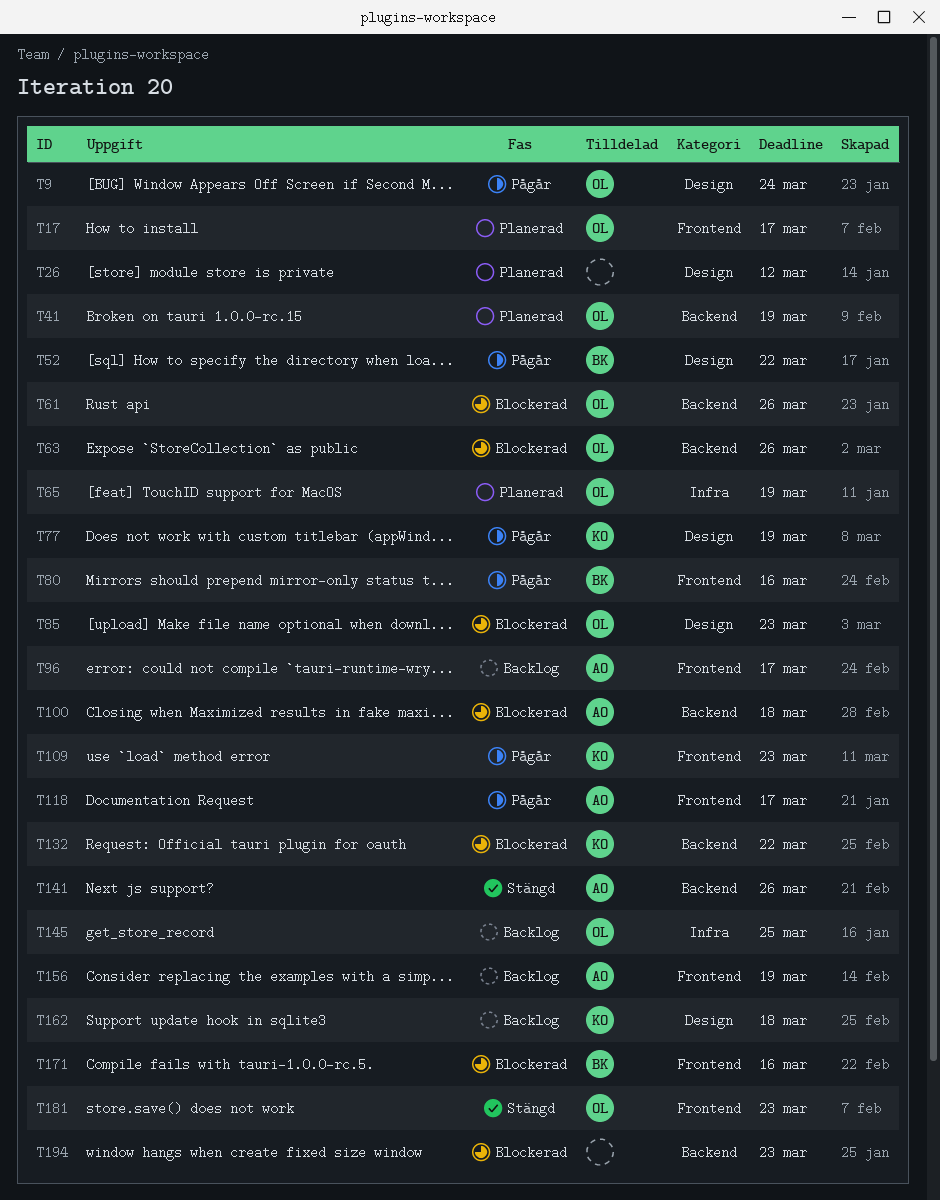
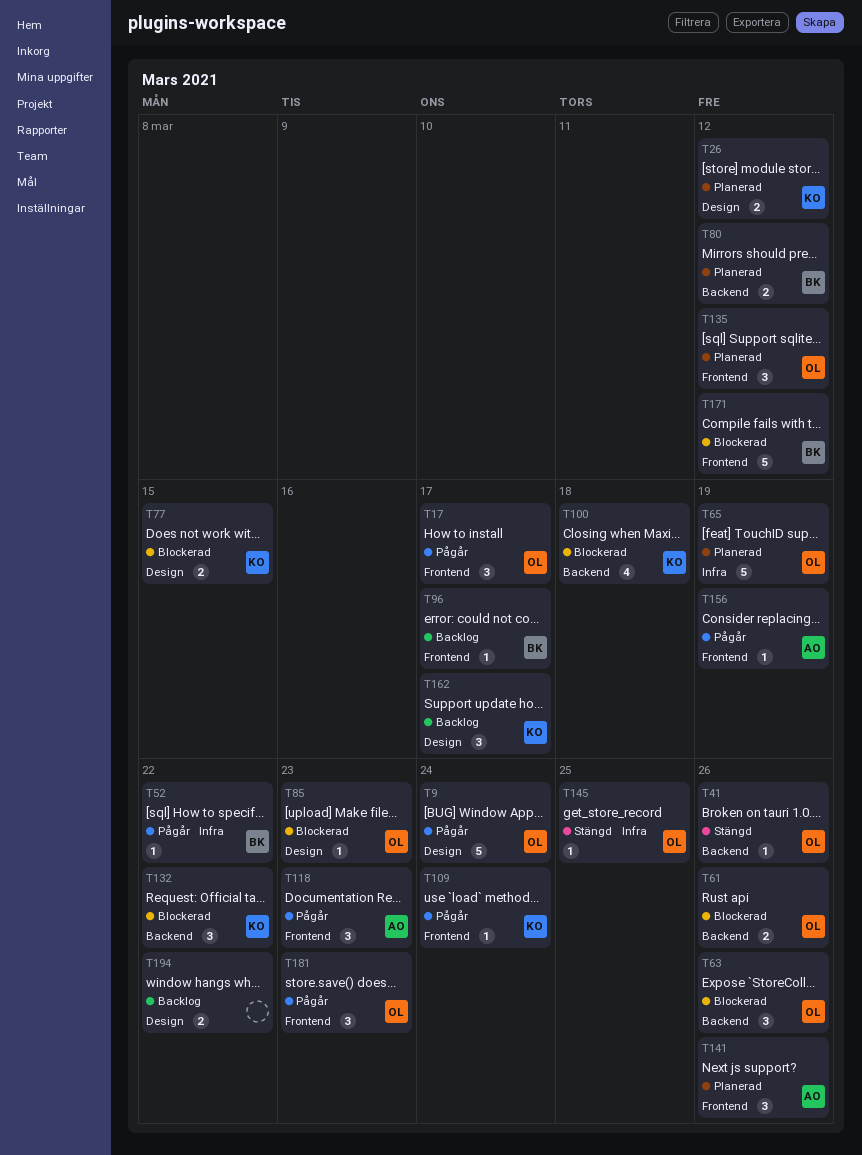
T17, status: Planerad -> Pågår
T26, owner: none -> KO
T41, status: Planerad -> Stängd
T41, due: Mar 19 -> Mar 26
T52, label: Design -> Infra
T77, status: Pågår -> Blockerad
T77, due: Mar 19 -> Mar 15
T80, status: Pågår -> Planerad
T80, label: Frontend -> Backend
T80, due: Mar 16 -> Mar 12
T96, owner: AO -> BK
T100, owner: AO -> KO
T109, due: Mar 23 -> Mar 24
T118, due: Mar 17 -> Mar 23
T135: none -> present
T141, status: Stängd -> Planerad
T141, label: Backend -> Frontend
T145, status: Backlog -> Stängd
T156, status: Backlog -> Pågår
T162, due: Mar 18 -> Mar 17
T171, due: Mar 16 -> Mar 12
T181, status: Stängd -> Pågår
T194, status: Blockerad -> Backlog
T194, label: Backend -> Design
T194, due: Mar 23 -> Mar 22

